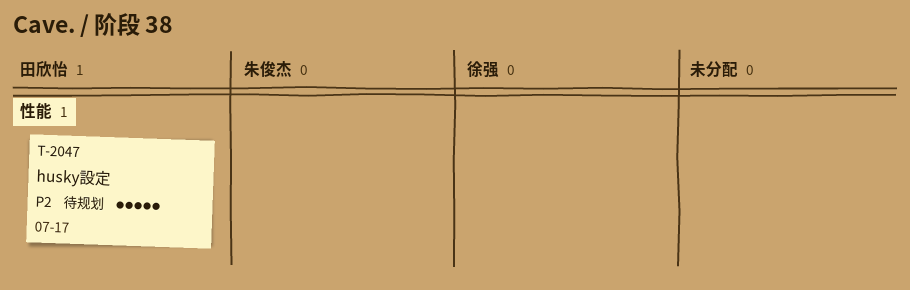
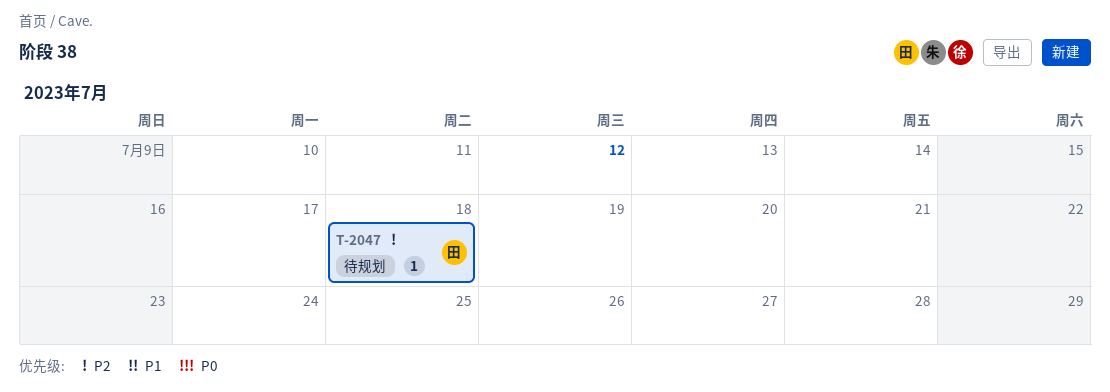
T-2047, estimate: 5 -> 1
T-2047, due: Jul 17 -> Jul 18

